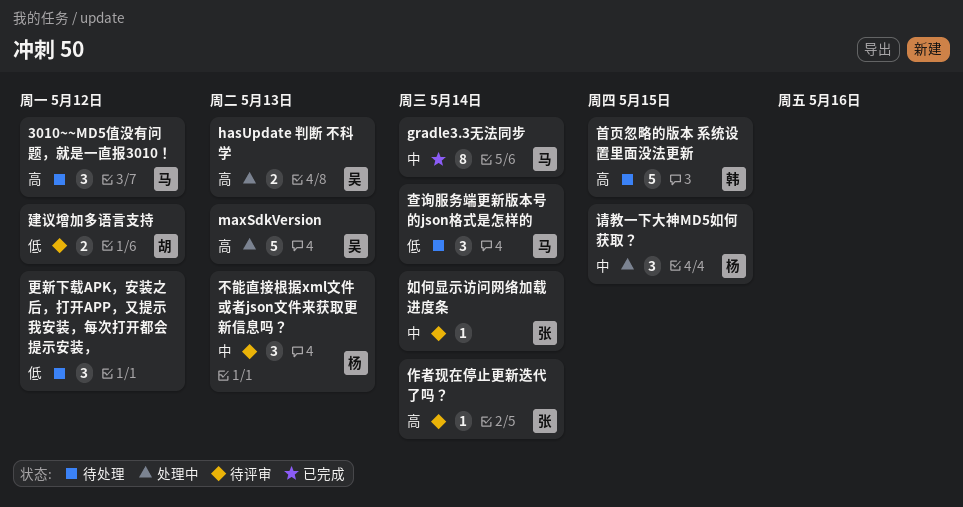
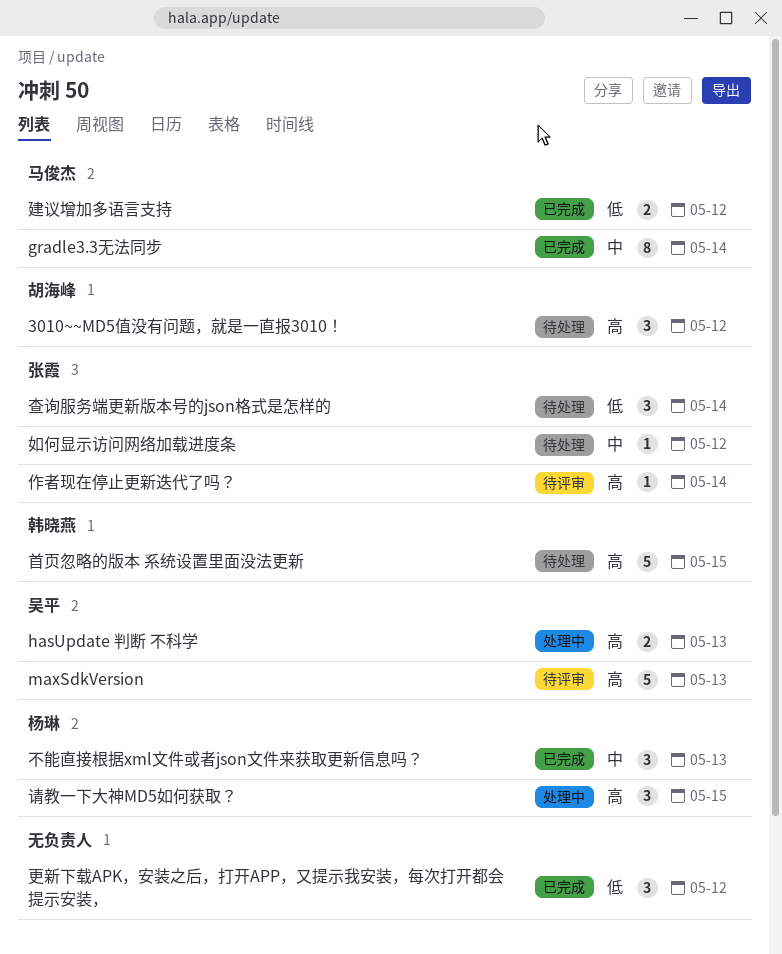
3010~~MD5值没有问题，就是一直报3010！, owner: 马俊杰 -> 胡海峰
maxSdkVersion, status: 处理中 -> 待评审
不能直接根据xml文件或者json文件来获取更新信息吗？, status: 待评审 -> 已完成
如何显示访问网络加载进度条, status: 待评审 -> 待处理
如何显示访问网络加载进度条, due: May 14 -> May 12
建议增加多语言支持, status: 待评审 -> 已完成
建议增加多语言支持, owner: 胡海峰 -> 马俊杰
更新下载APK，安装之后，打开APP，又提示我安装，每次打开都会提示安装，, status: 待处理 -> 已完成
查询服务端更新版本号的json格式是怎样的, owner: 马俊杰 -> 张霞
请教一下大神MD5如何获取？, priority: 中 -> 高

